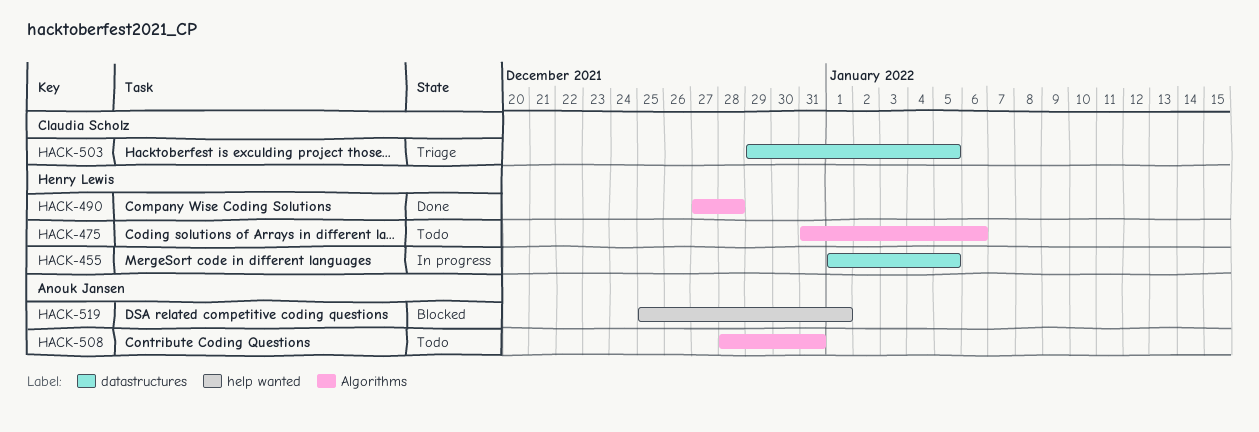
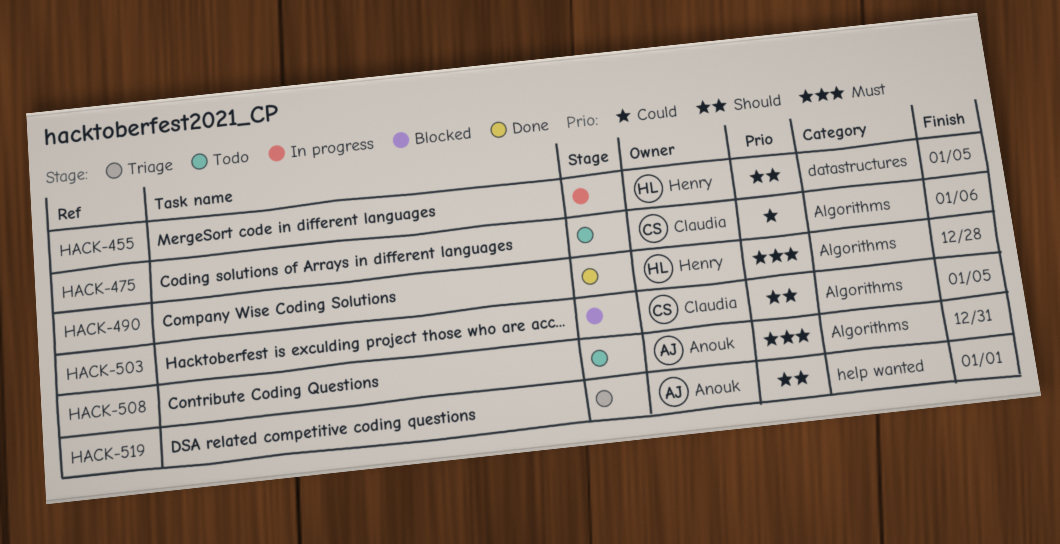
HACK-475, owner: Henry Lewis -> Claudia Scholz
HACK-503, status: Triage -> Blocked
HACK-503, label: datastructures -> Algorithms
HACK-519, status: Blocked -> Triage

